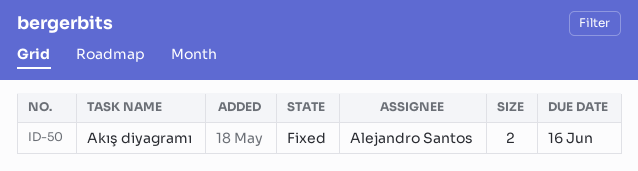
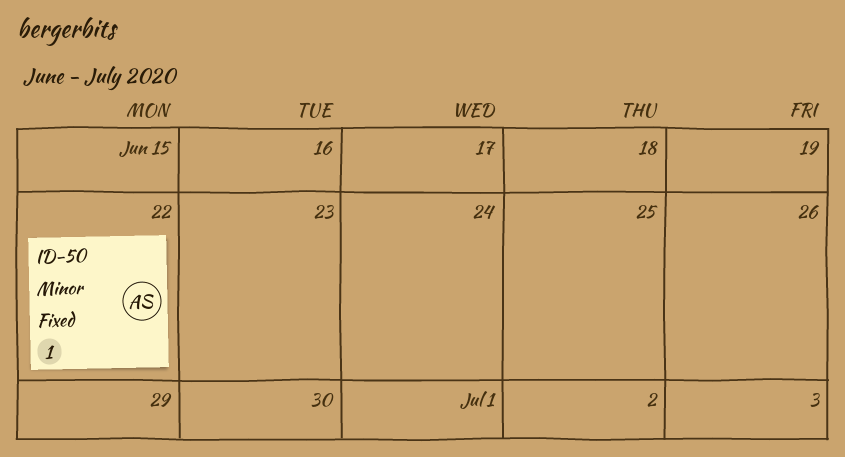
ID-50, estimate: 2 -> 1
ID-50, due: Jun 16 -> Jun 22

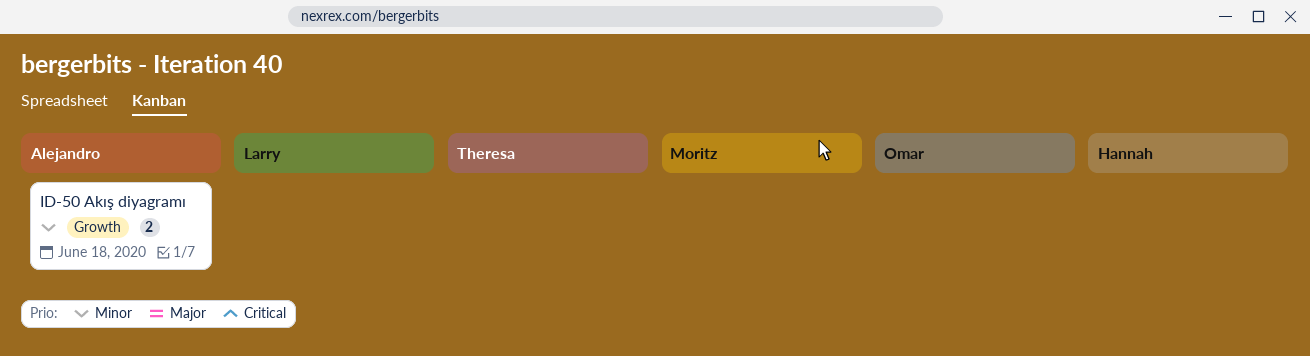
ID-50, estimate: 1 -> 2
ID-50, due: Jun 22 -> Jun 18

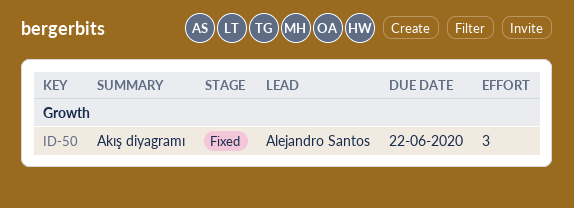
ID-50, estimate: 2 -> 3
ID-50, due: Jun 18 -> Jun 22

